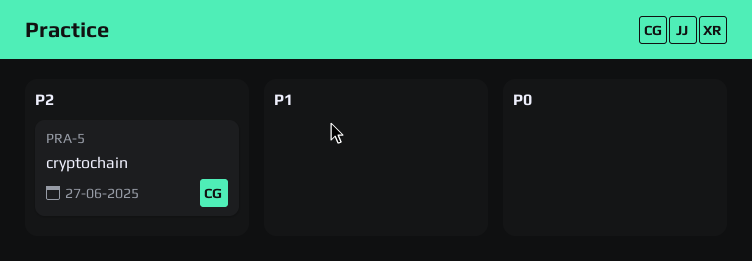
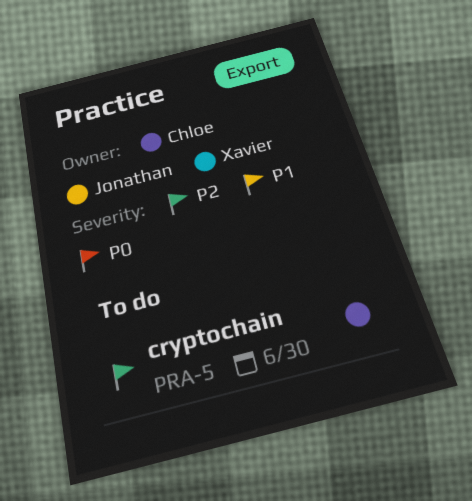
PRA-5, due: Jun 27 -> Jun 30

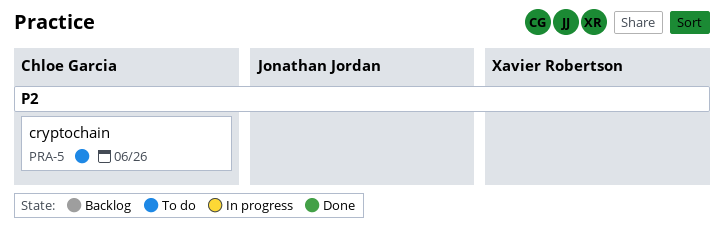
PRA-5, due: Jun 30 -> Jun 26

